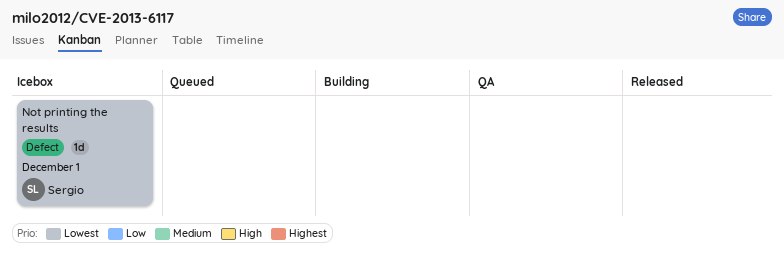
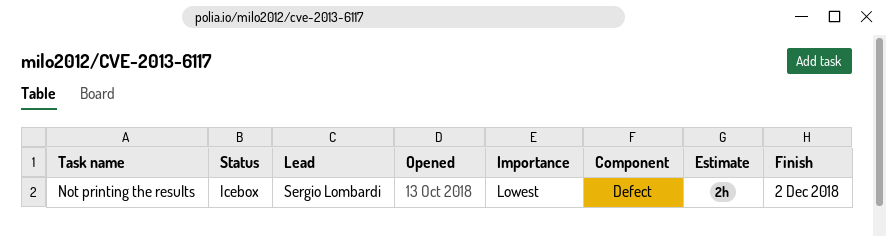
Not printing the results, estimate: 1d -> 2h
Not printing the results, due: Dec 1 -> Dec 2

